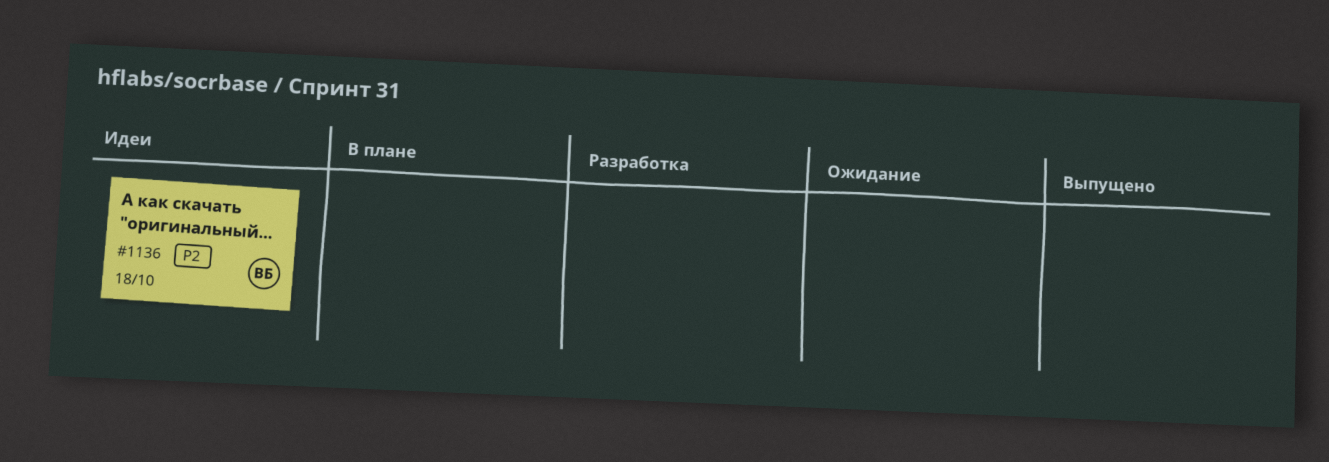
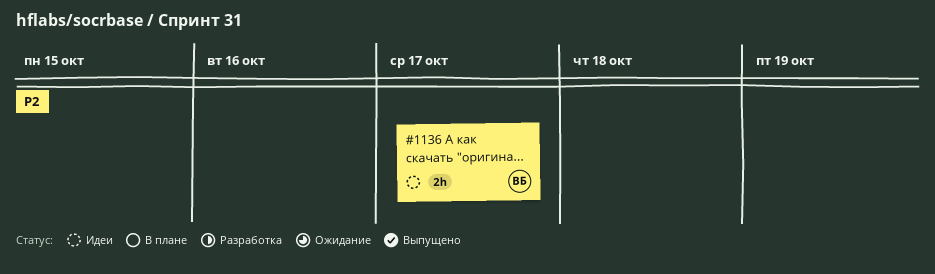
#1136, due: Oct 18 -> Oct 17

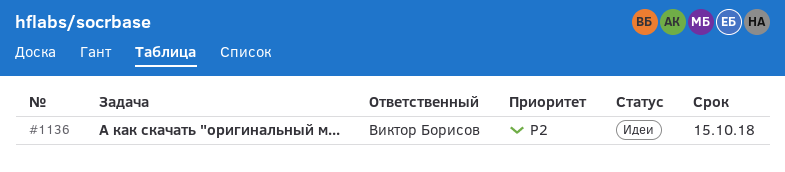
#1136, due: Oct 17 -> Oct 15

